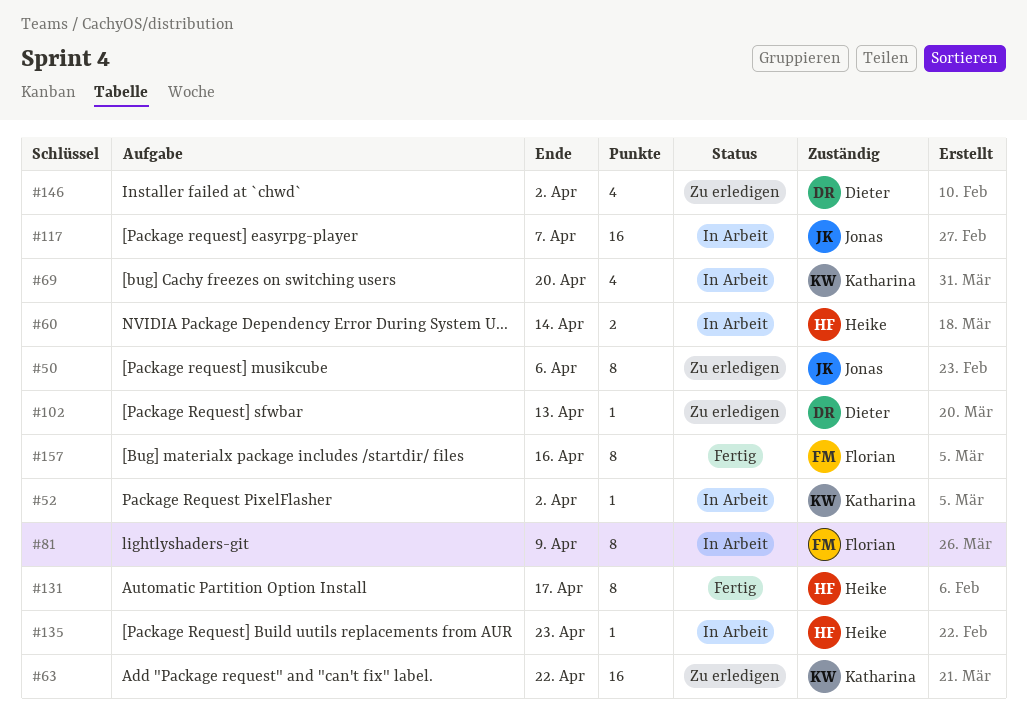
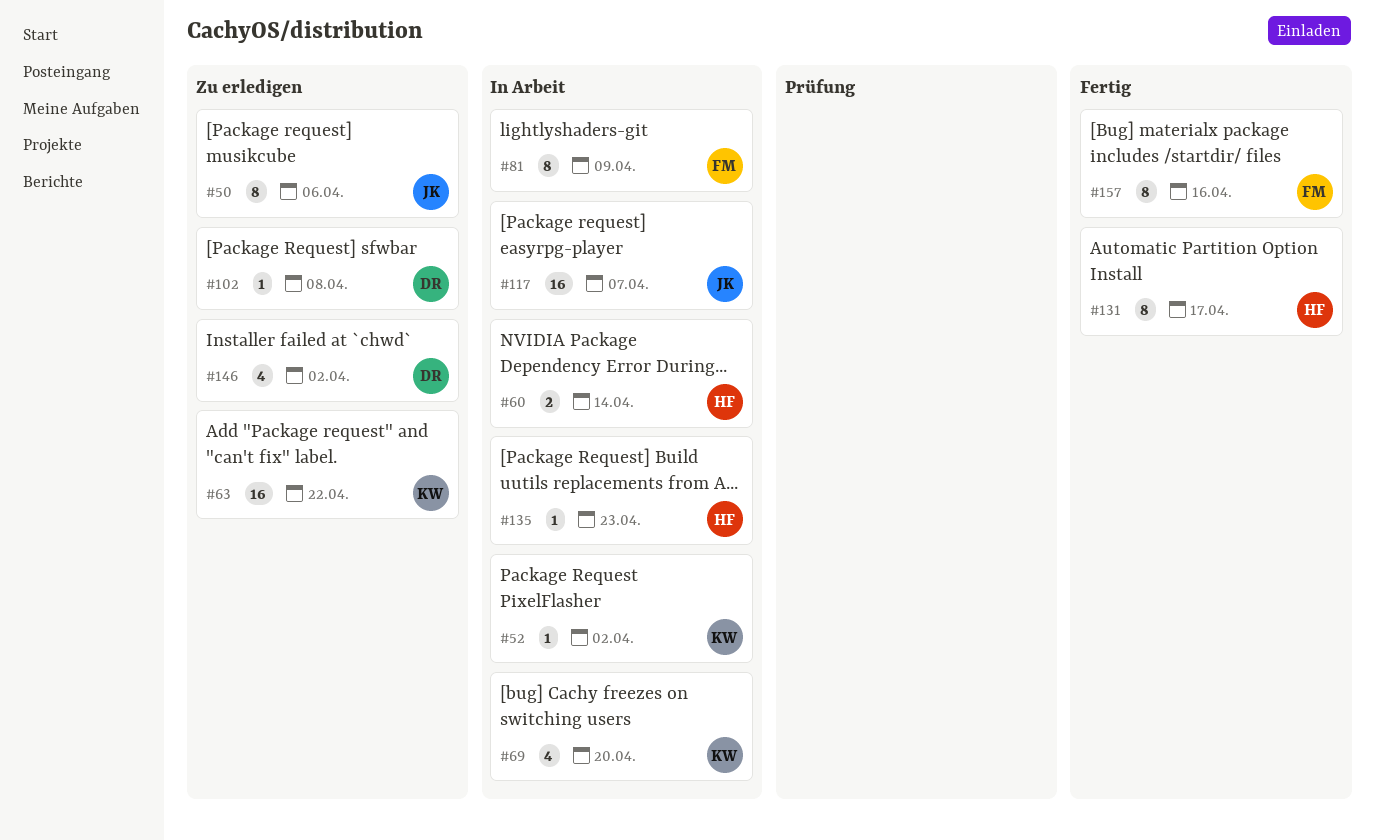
#102, due: Apr 13 -> Apr 8

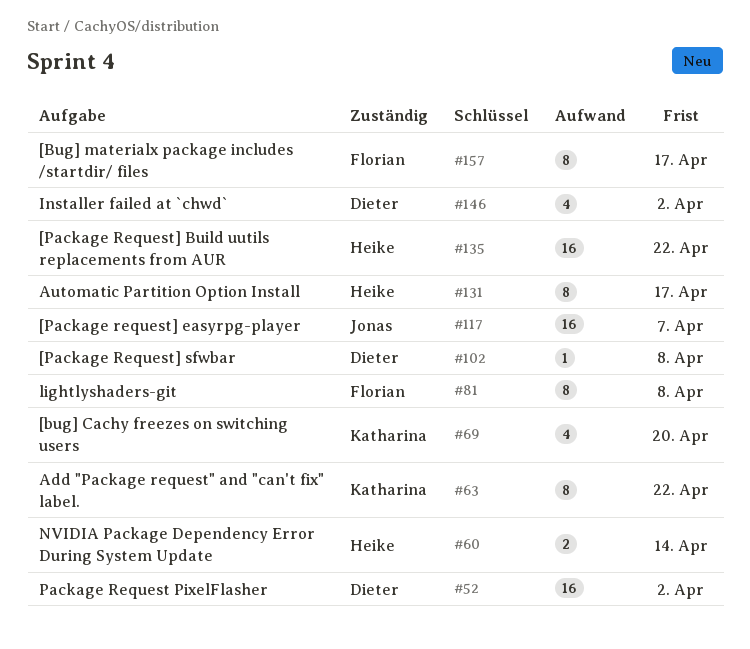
#50: present -> none
#52, owner: Katharina -> Dieter
#52, estimate: 1 -> 16
#63, estimate: 16 -> 8
#81, due: Apr 9 -> Apr 8
#135, estimate: 1 -> 16
#135, due: Apr 23 -> Apr 22
#157, due: Apr 16 -> Apr 17

